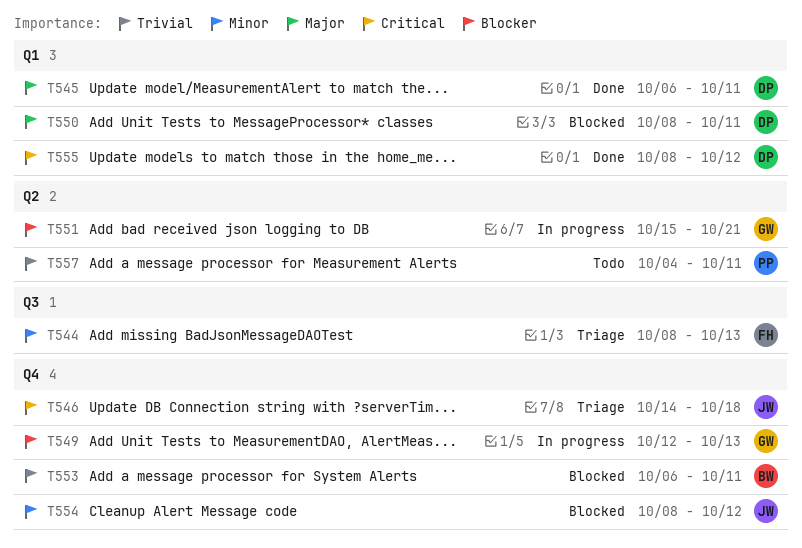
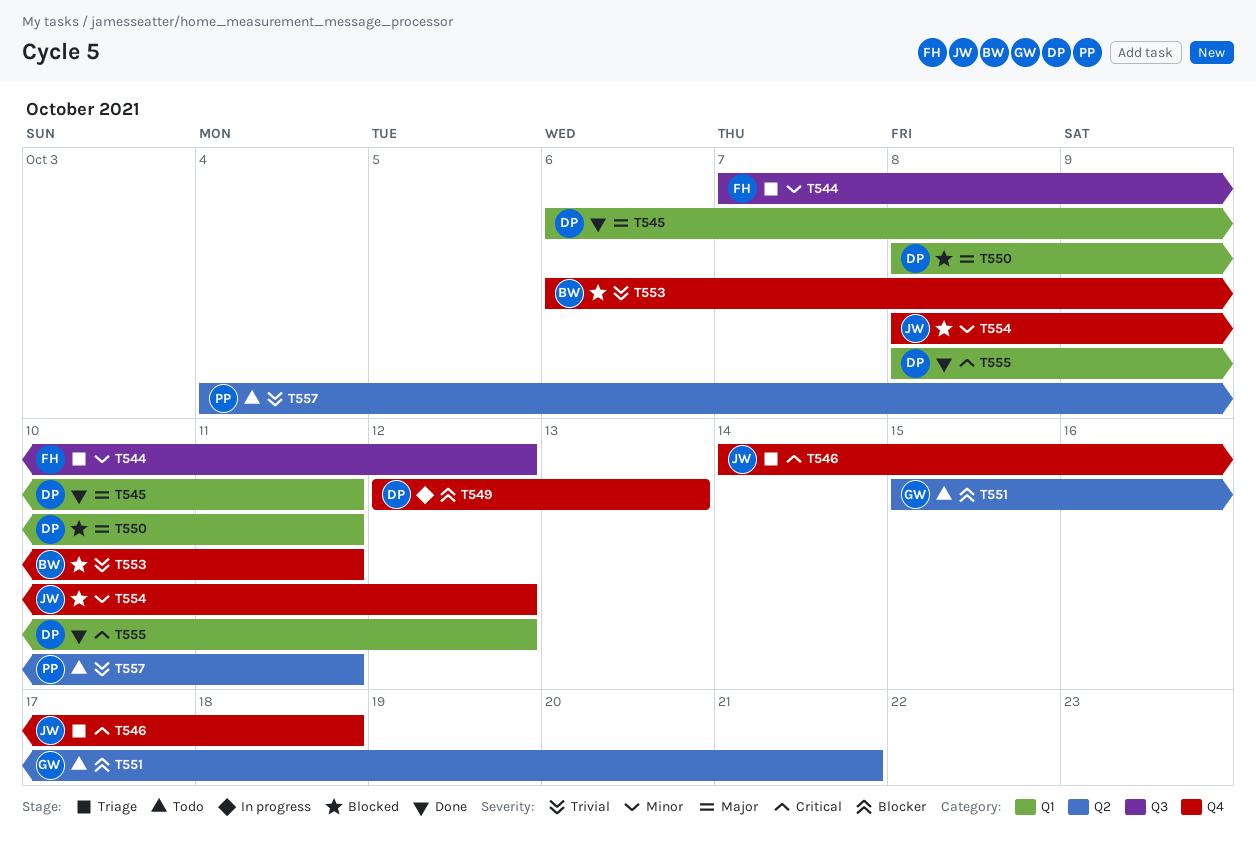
T544, start: Oct 8 -> Oct 7
T544, due: Oct 13 -> Oct 12
T549, owner: GW -> DP
T551, status: In progress -> Todo

